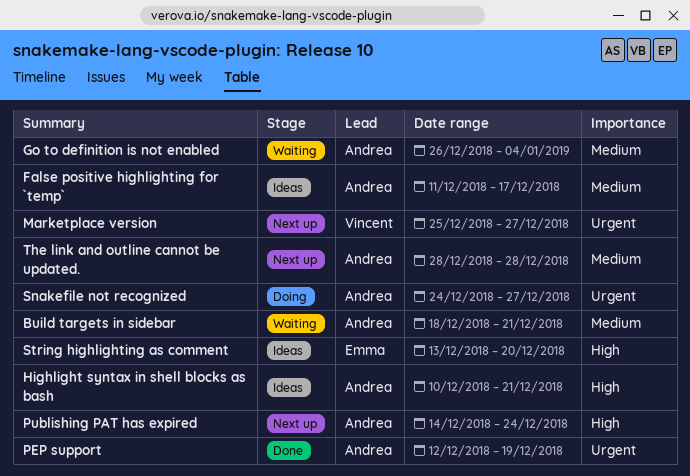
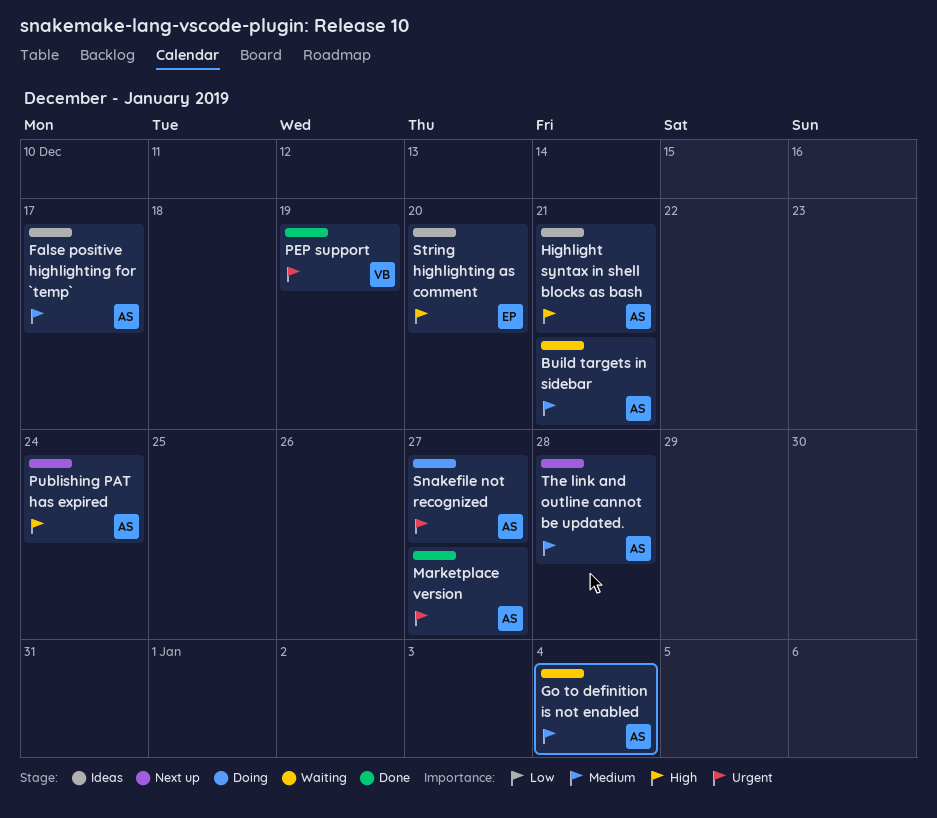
Marketplace version, status: Next up -> Done
Marketplace version, owner: Vincent -> Andrea
PEP support, owner: Andrea -> Vincent

